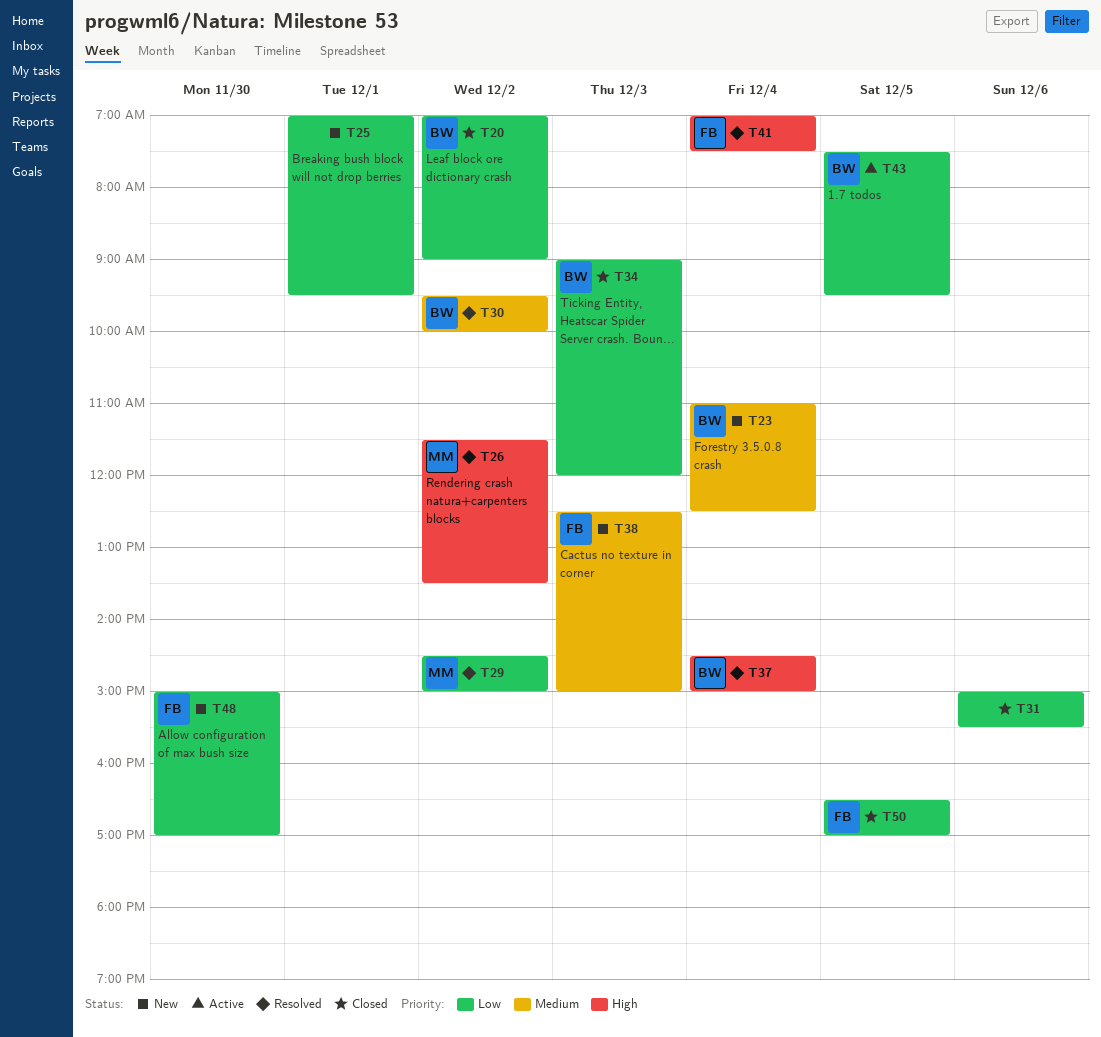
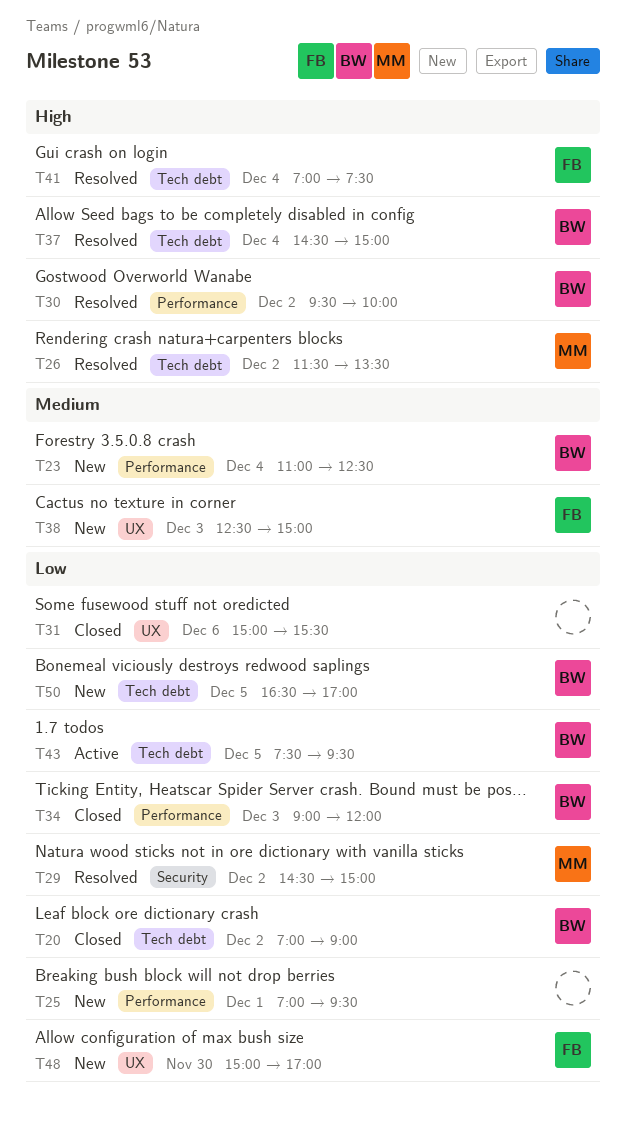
T30, priority: Medium -> High
T50, status: Closed -> New
T50, owner: FB -> BW

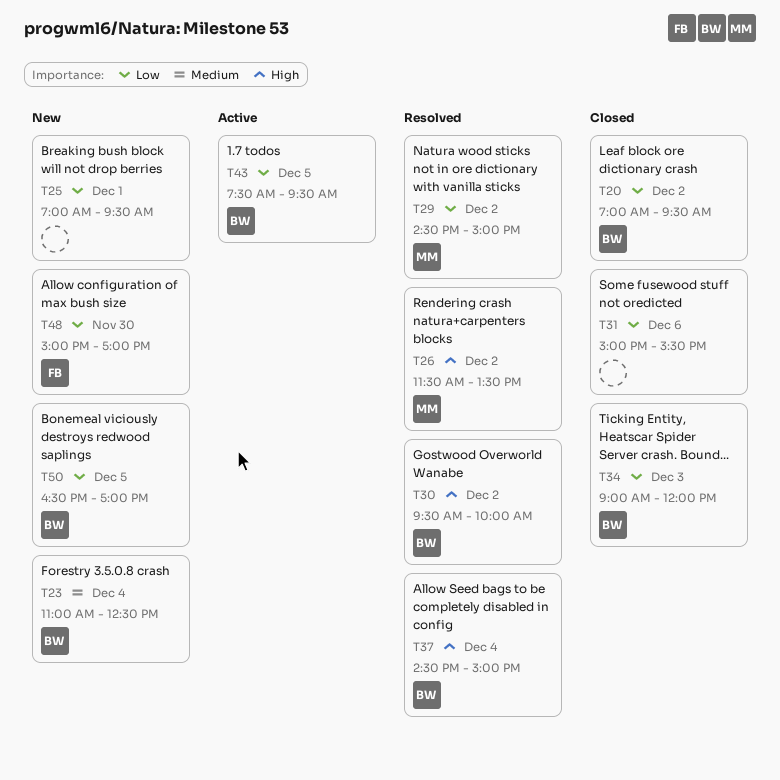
T20, ends: 09:00 -> 09:30
T38: present -> none
T41: present -> none

